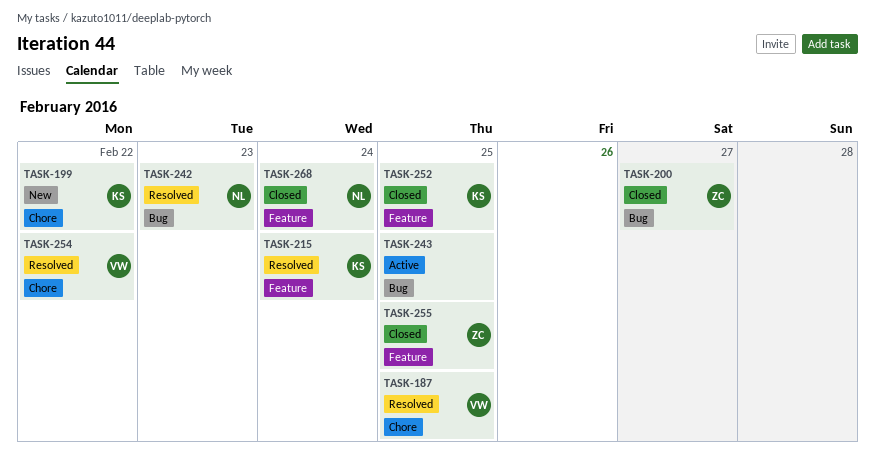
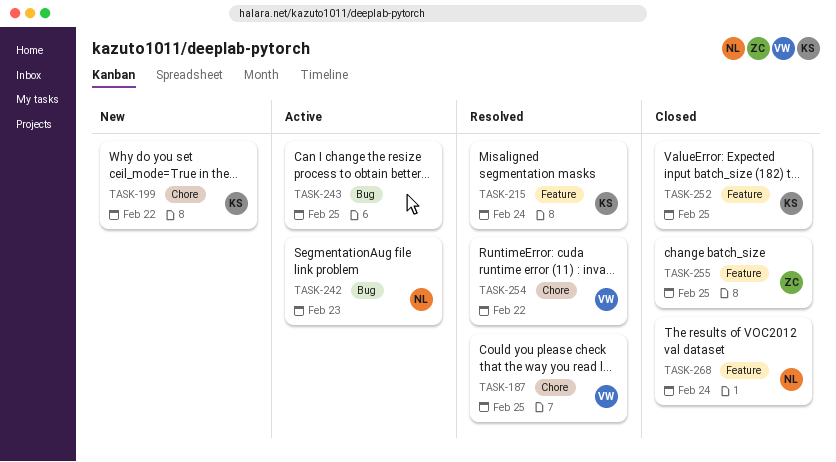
TASK-200: present -> none
TASK-242, status: Resolved -> Active

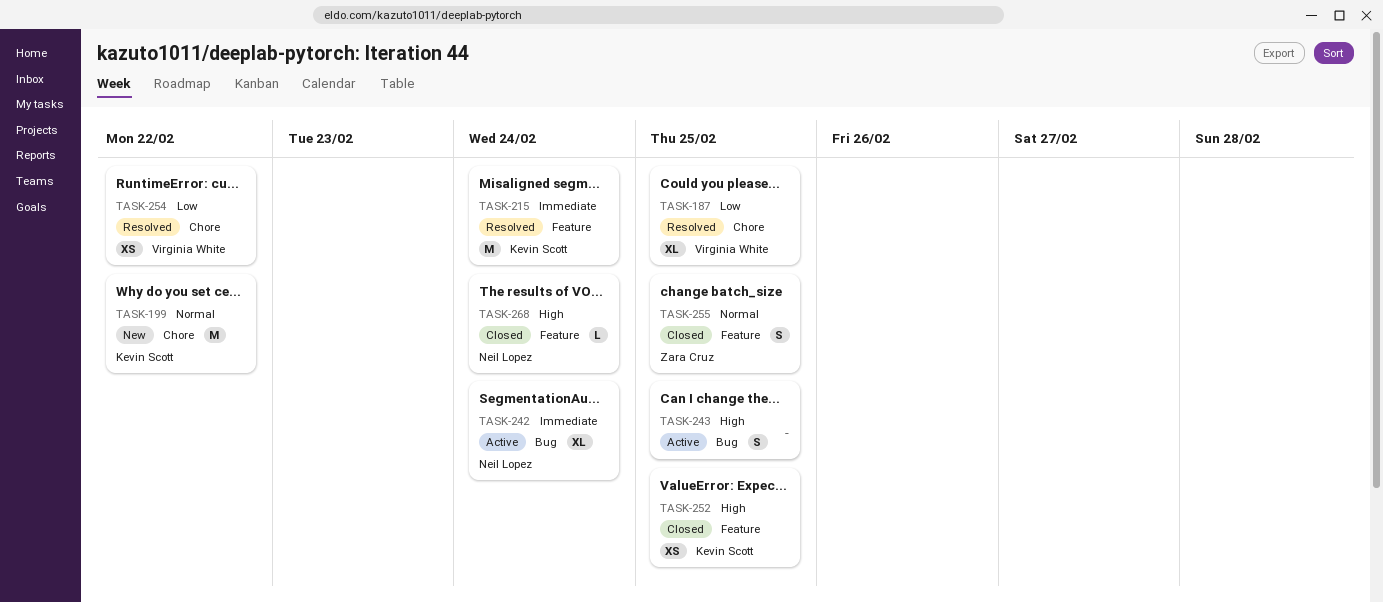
TASK-242, due: Feb 23 -> Feb 24

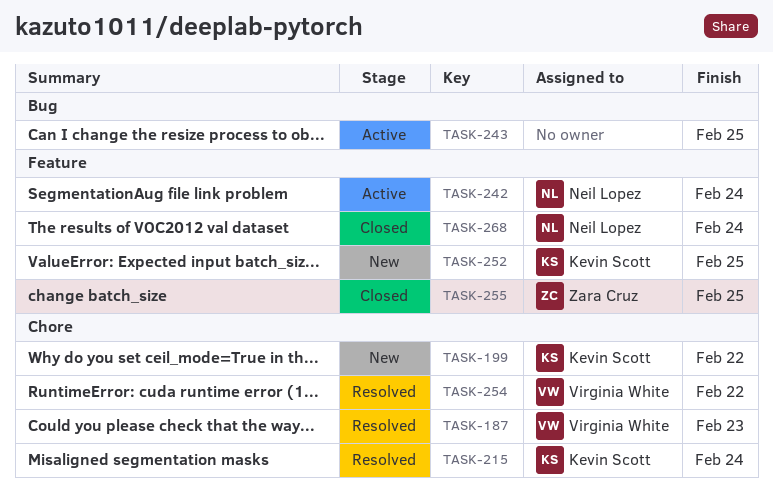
TASK-187, due: Feb 25 -> Feb 23
TASK-215, label: Feature -> Chore
TASK-242, label: Bug -> Feature
TASK-252, status: Closed -> New

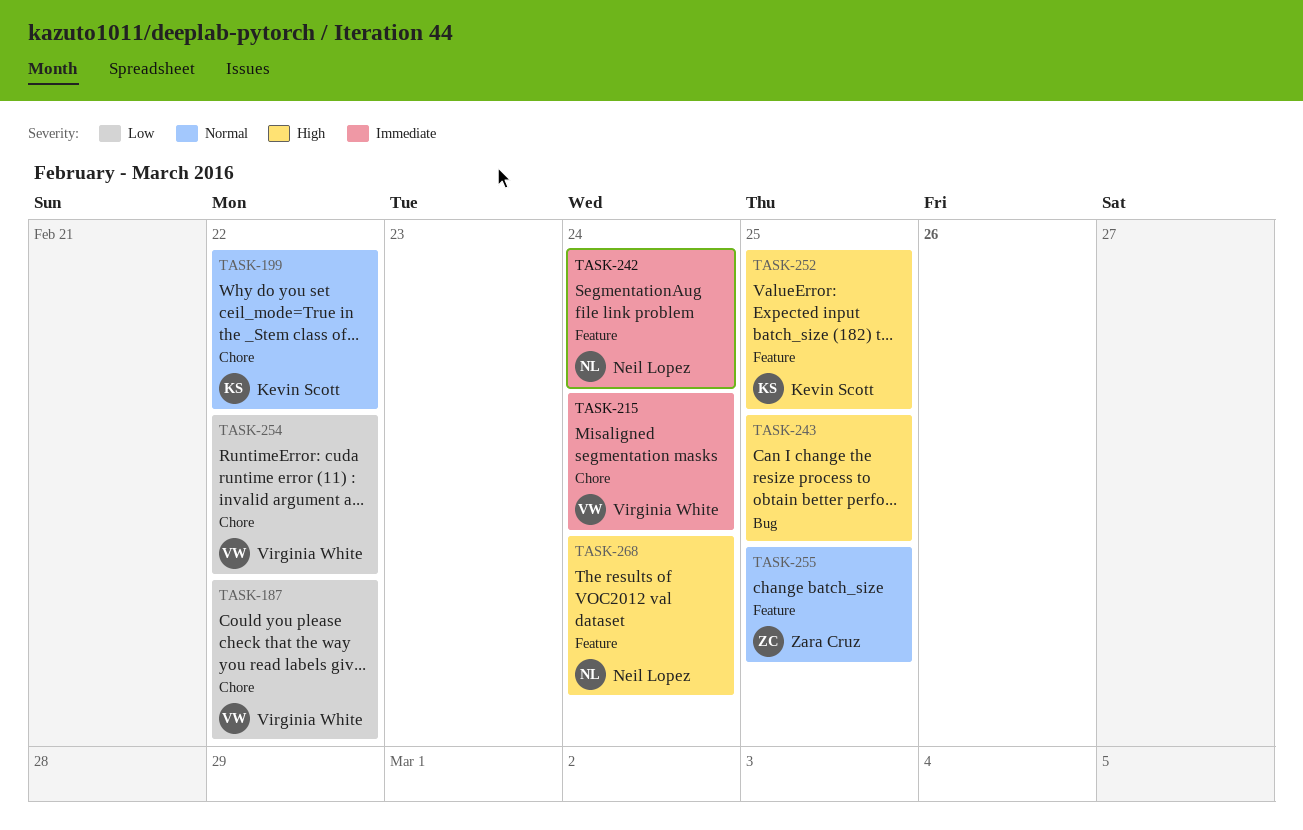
TASK-187, due: Feb 23 -> Feb 22
TASK-215, owner: Kevin Scott -> Virginia White

